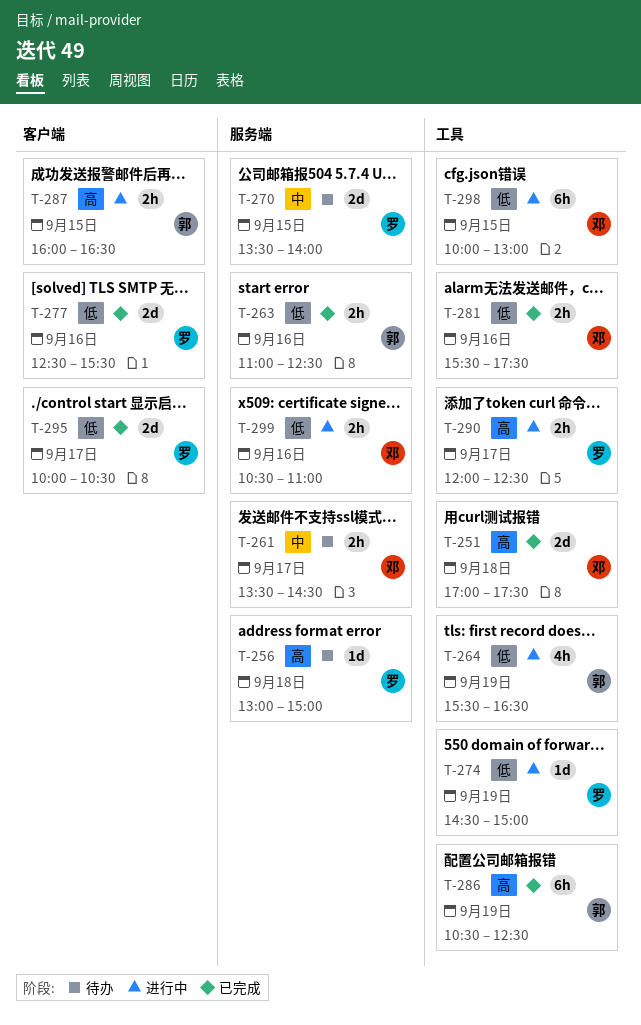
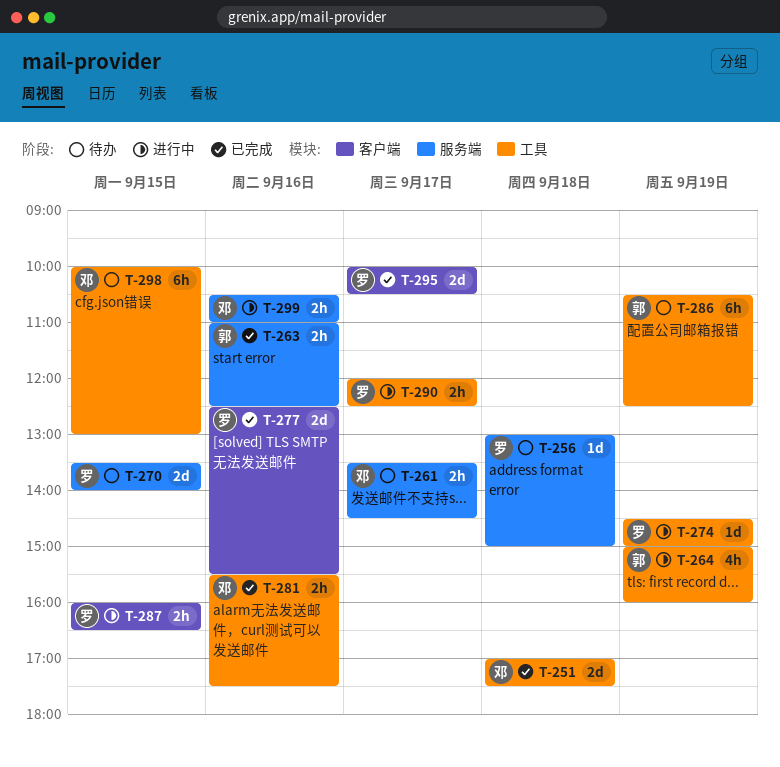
T-264, begins: 15:30 -> 15:00
T-264, ends: 16:30 -> 16:00
T-286, status: 已完成 -> 待办
T-287, owner: 郭 -> 罗
T-298, status: 进行中 -> 待办

